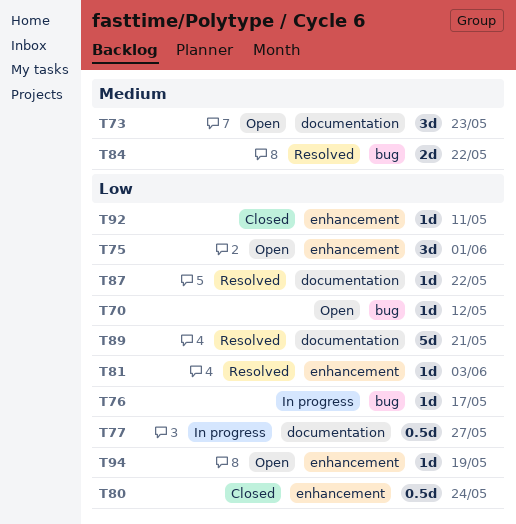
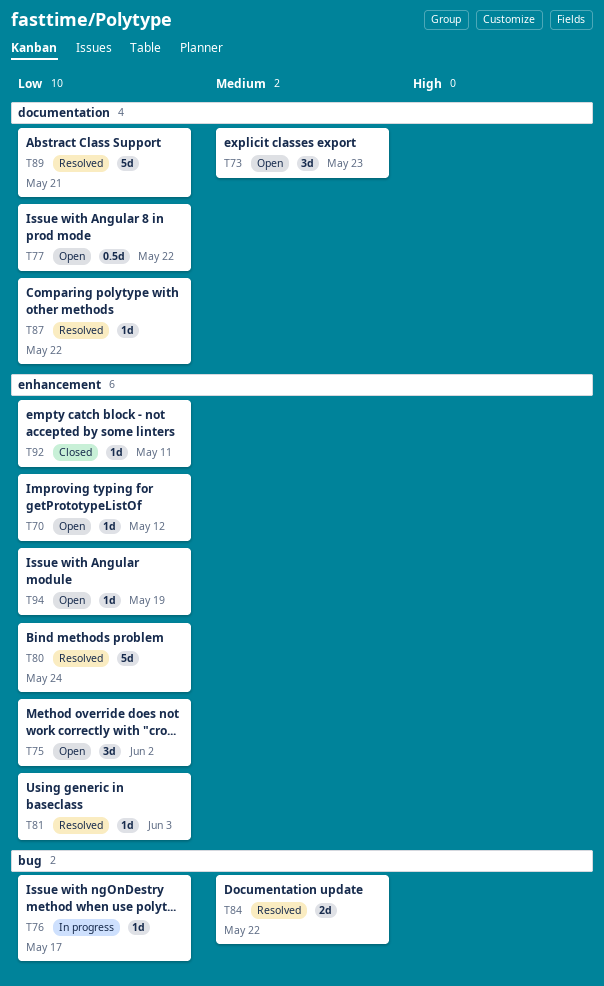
T70, label: bug -> enhancement
T75, due: Jun 1 -> Jun 2
T77, status: In progress -> Open
T77, due: May 27 -> May 22
T80, status: Closed -> Resolved
T80, estimate: 0.5d -> 5d

